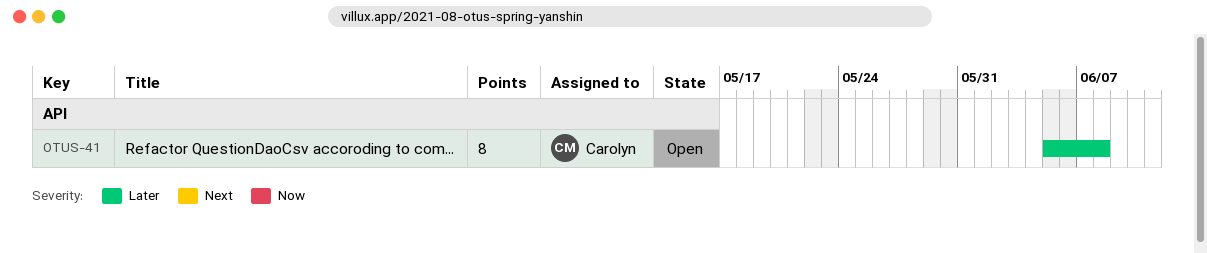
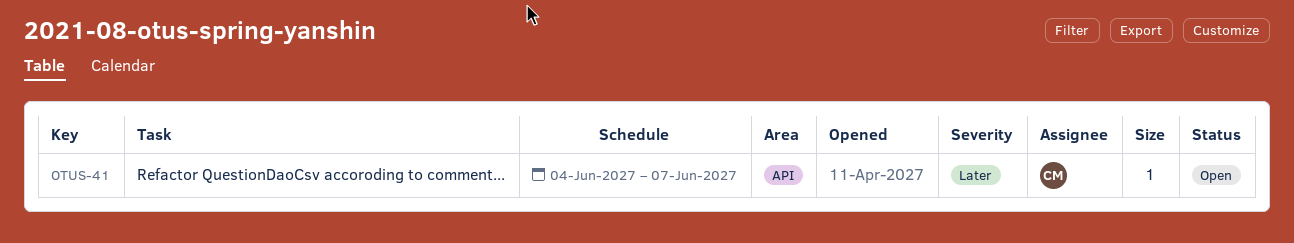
OTUS-41, estimate: 8 -> 1
OTUS-41, start: Jun 5 -> Jun 4
OTUS-41, due: Jun 8 -> Jun 7

